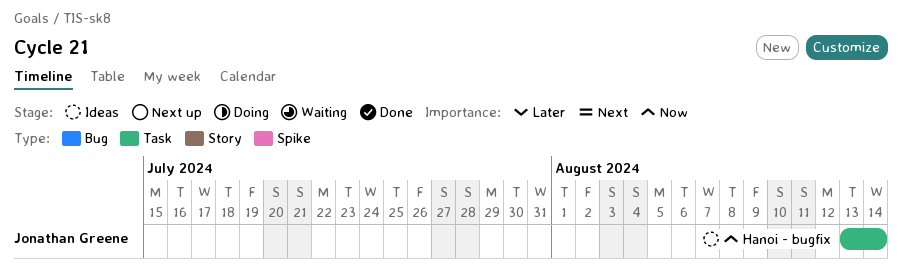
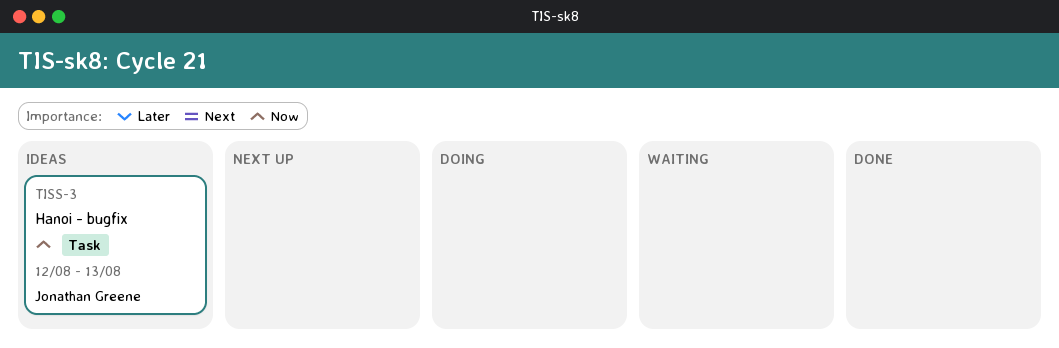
Hanoi - bugfix, start: Aug 13 -> Aug 12
Hanoi - bugfix, due: Aug 14 -> Aug 13

